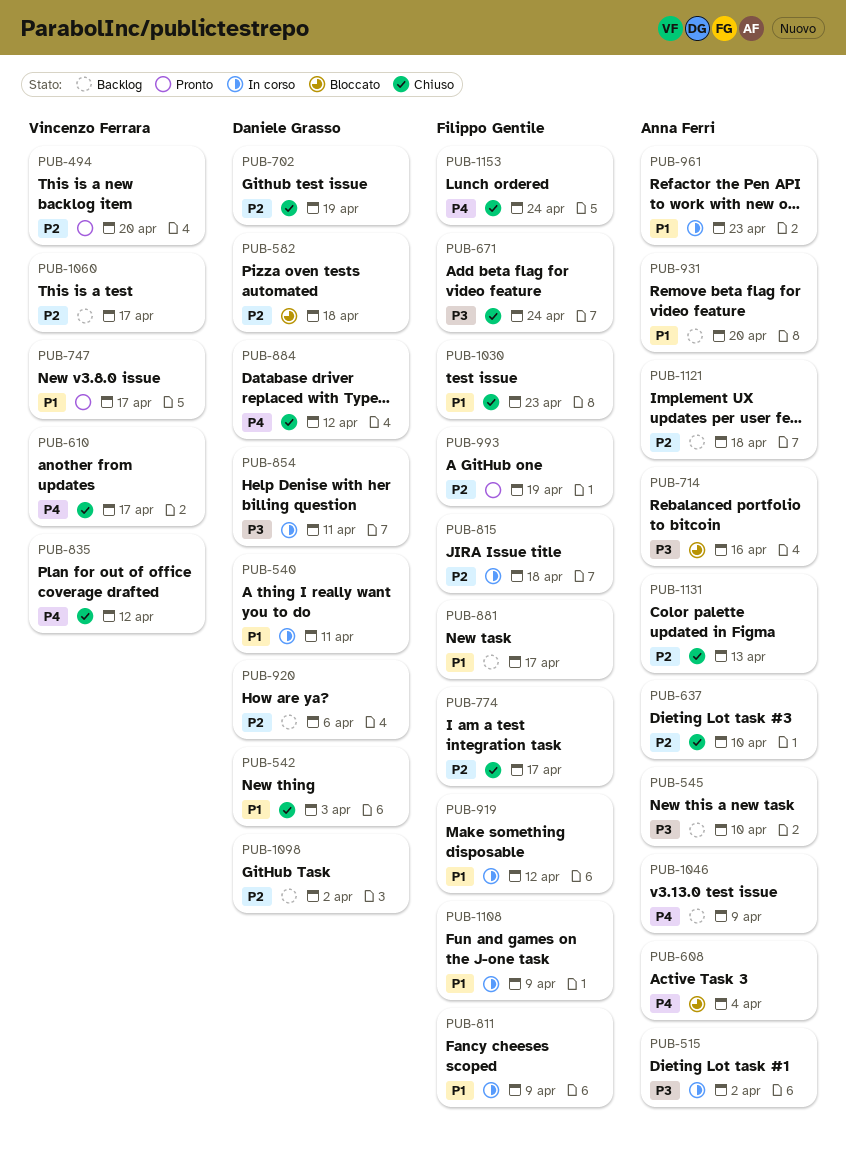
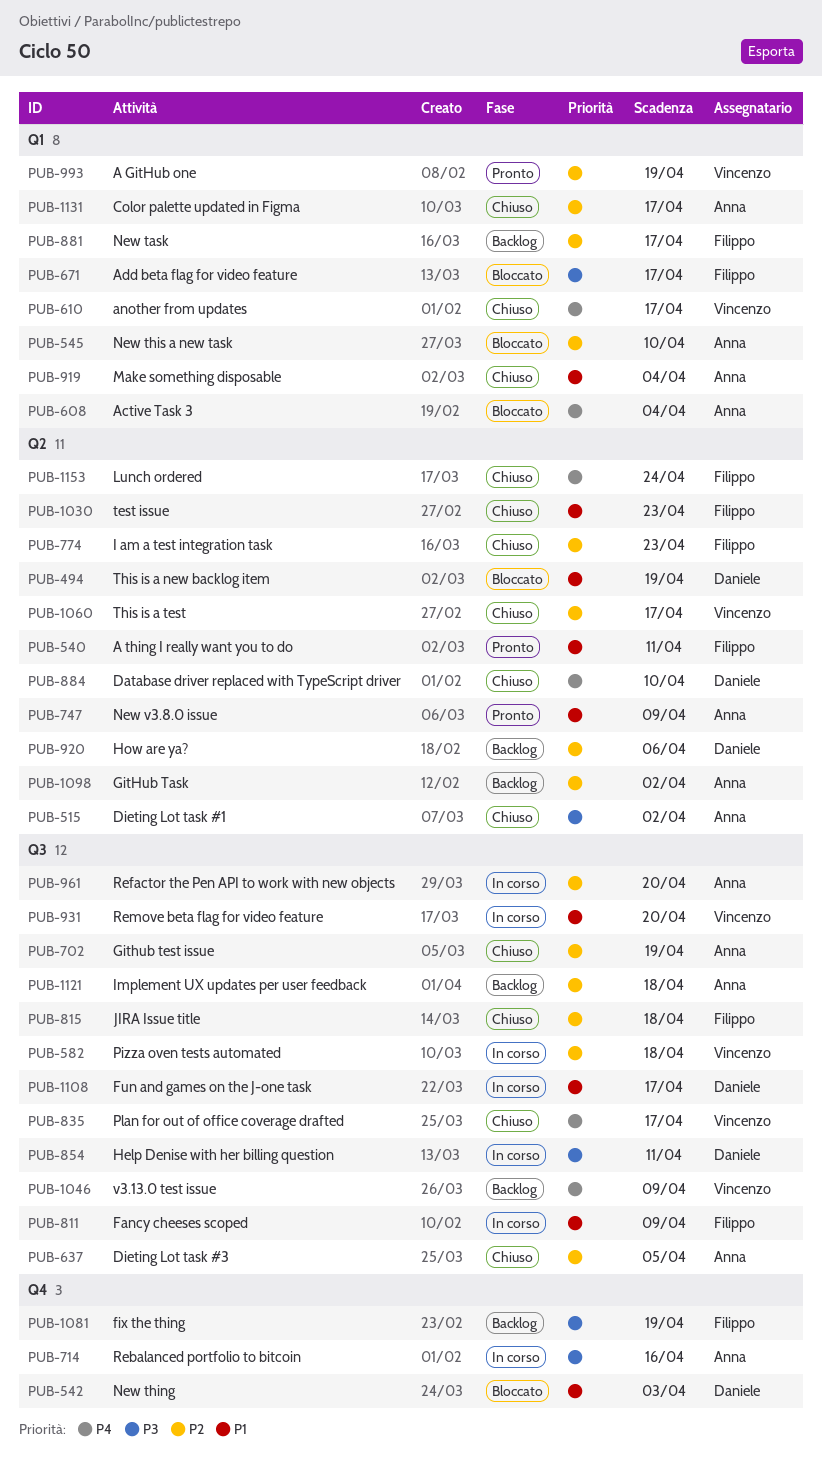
PUB-494, status: Pronto -> Bloccato
PUB-494, owner: Vincenzo Ferrara -> Daniele Grasso
PUB-494, priority: P2 -> P1
PUB-494, due: Apr 20 -> Apr 19
PUB-515, status: In corso -> Chiuso
PUB-540, status: In corso -> Pronto
PUB-540, owner: Daniele Grasso -> Filippo Gentile
PUB-542, status: Chiuso -> Bloccato
PUB-545, status: Backlog -> Bloccato
PUB-545, priority: P3 -> P2
PUB-582, status: Bloccato -> In corso
PUB-582, owner: Daniele Grasso -> Vincenzo Ferrara
PUB-637, due: Apr 10 -> Apr 5
PUB-671, status: Chiuso -> Bloccato
PUB-671, due: Apr 24 -> Apr 17
PUB-702, owner: Daniele Grasso -> Anna Ferri
PUB-714, status: Bloccato -> In corso
PUB-747, owner: Vincenzo Ferrara -> Anna Ferri
PUB-747, due: Apr 17 -> Apr 9
PUB-774, due: Apr 17 -> Apr 23
PUB-815, status: In corso -> Chiuso
PUB-835, due: Apr 12 -> Apr 17
PUB-881, priority: P1 -> P2
PUB-884, due: Apr 12 -> Apr 10
PUB-919, status: In corso -> Chiuso
PUB-919, owner: Filippo Gentile -> Anna Ferri
PUB-919, due: Apr 12 -> Apr 4
PUB-931, status: Backlog -> In corso
PUB-931, owner: Anna Ferri -> Vincenzo Ferrara
PUB-961, priority: P1 -> P2
PUB-961, due: Apr 23 -> Apr 20
PUB-993, owner: Filippo Gentile -> Vincenzo Ferrara
PUB-1046, owner: Anna Ferri -> Vincenzo Ferrara
PUB-1060, status: Backlog -> Chiuso
PUB-1081: none -> present
PUB-1098, owner: Daniele Grasso -> Anna Ferri
PUB-1108, owner: Filippo Gentile -> Daniele Grasso
PUB-1108, due: Apr 9 -> Apr 17
PUB-1131, due: Apr 13 -> Apr 17

